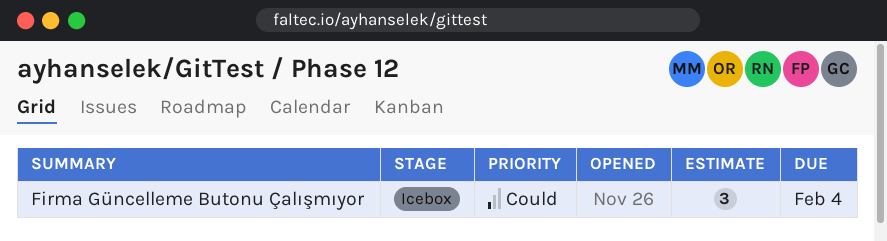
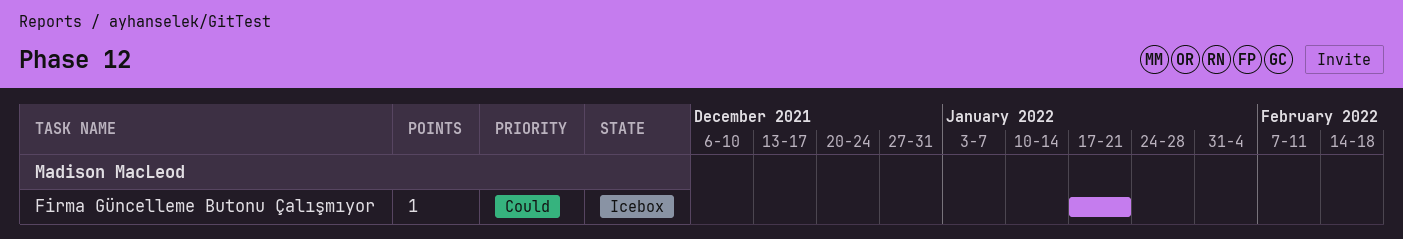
Firma Güncelleme Butonu Çalışmıyor, estimate: 3 -> 1
Firma Güncelleme Butonu Çalışmıyor, due: Feb 4 -> Jan 21

